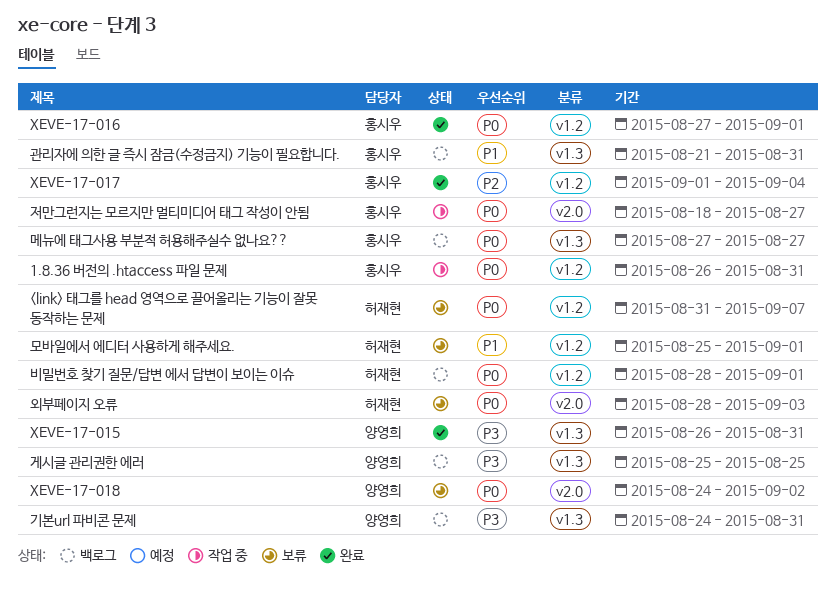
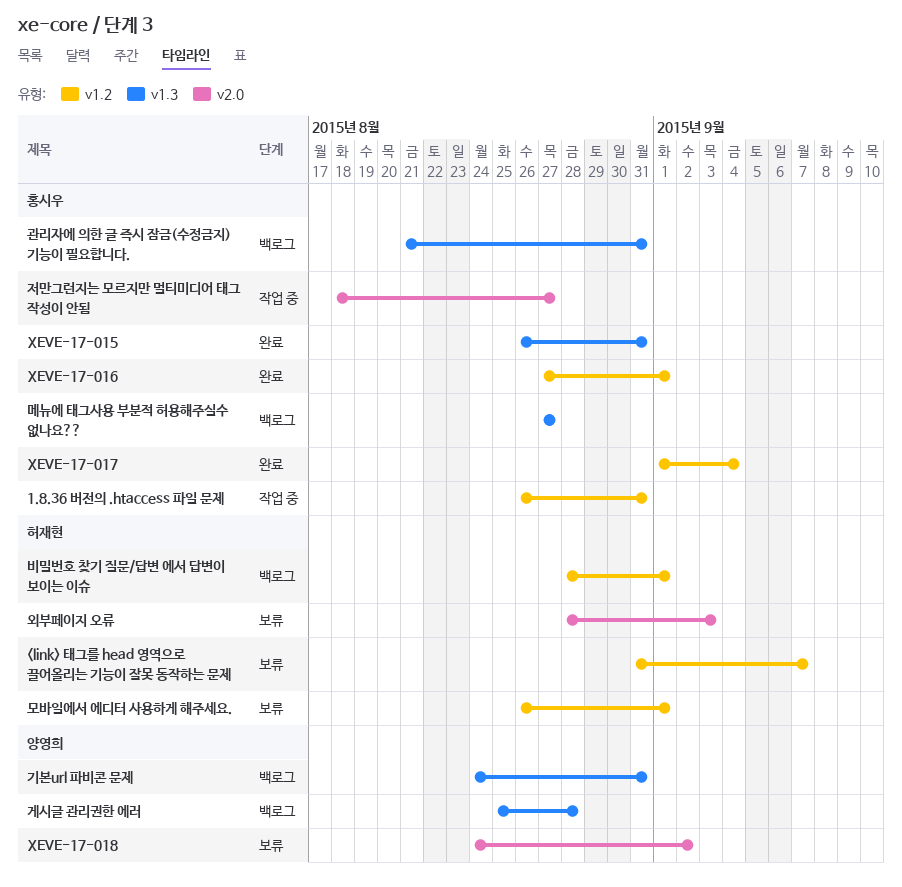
XEVE-17-015, owner: 양영희 -> 홍시우
게시글 관리권한 에러, due: Aug 25 -> Aug 28
모바일에서 에디터 사용하게 해주세요., start: Aug 25 -> Aug 26

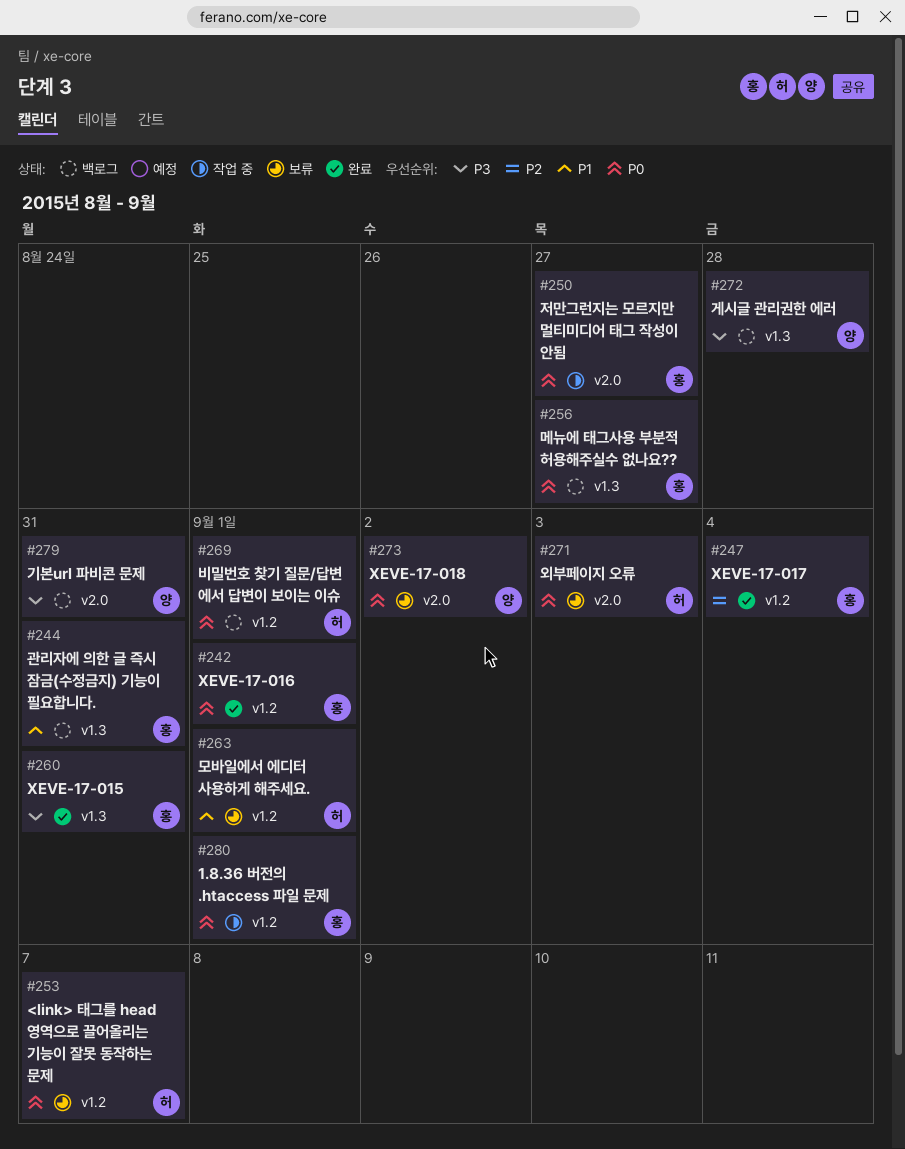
1.8.36 버전의 .htaccess 파일 문제, due: Aug 31 -> Sep 1
기본url 파비콘 문제, label: v1.3 -> v2.0

